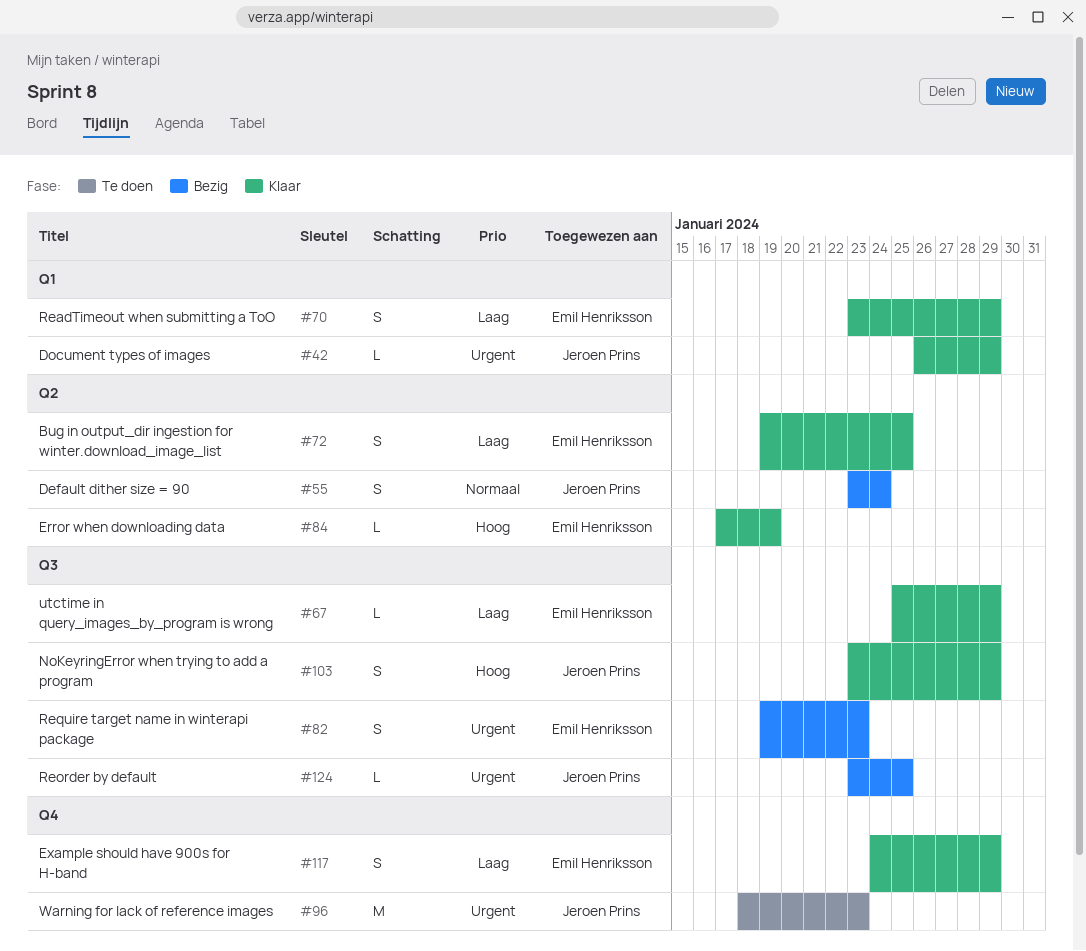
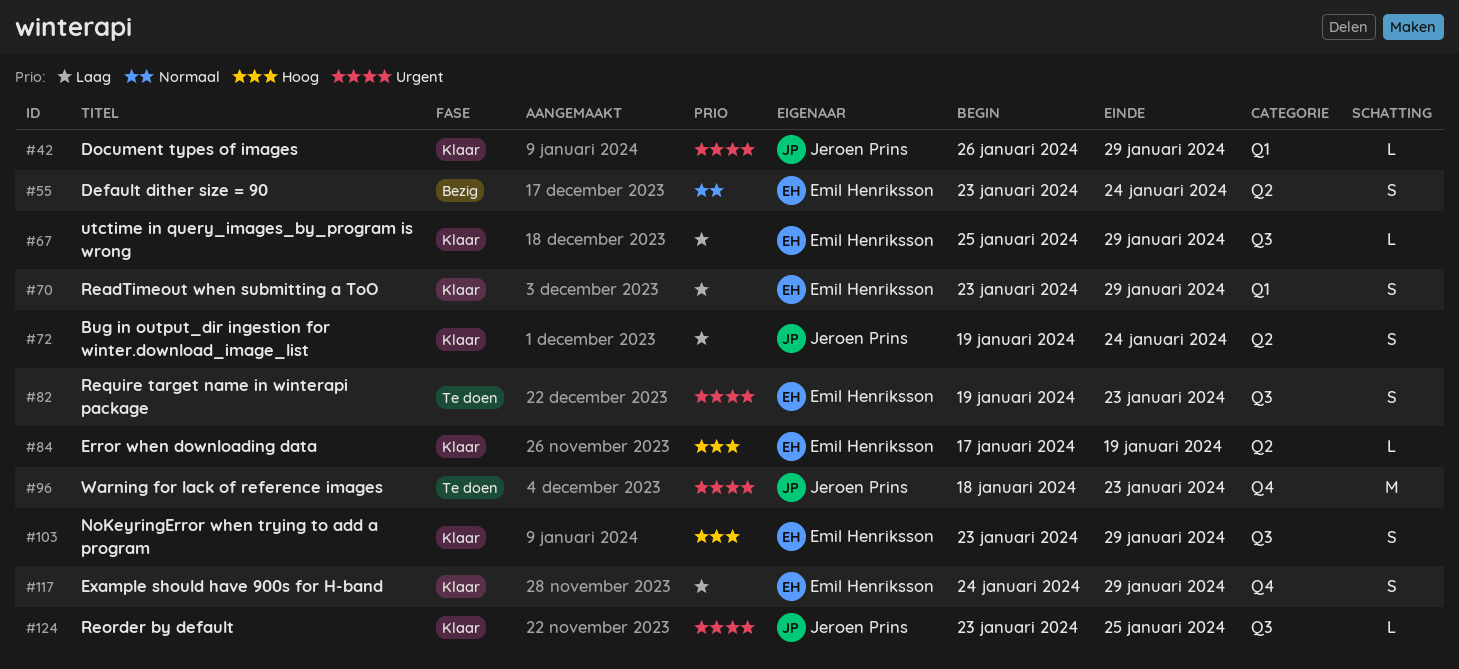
#55, owner: Jeroen Prins -> Emil Henriksson
#72, owner: Emil Henriksson -> Jeroen Prins
#72, due: Jan 25 -> Jan 24
#82, status: Bezig -> Te doen
#103, owner: Jeroen Prins -> Emil Henriksson
#124, status: Bezig -> Klaar

